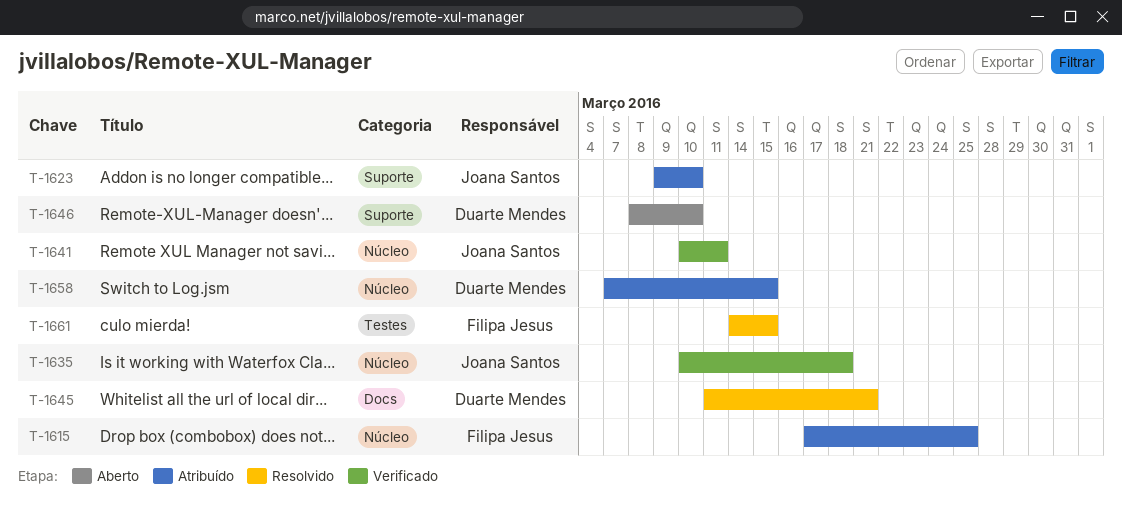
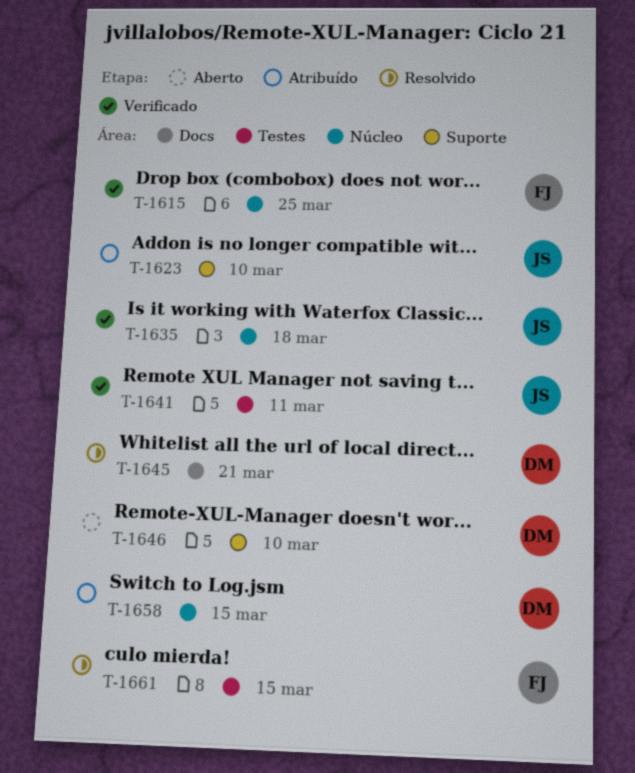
T-1615, status: Atribuído -> Verificado
T-1641, label: Núcleo -> Testes

